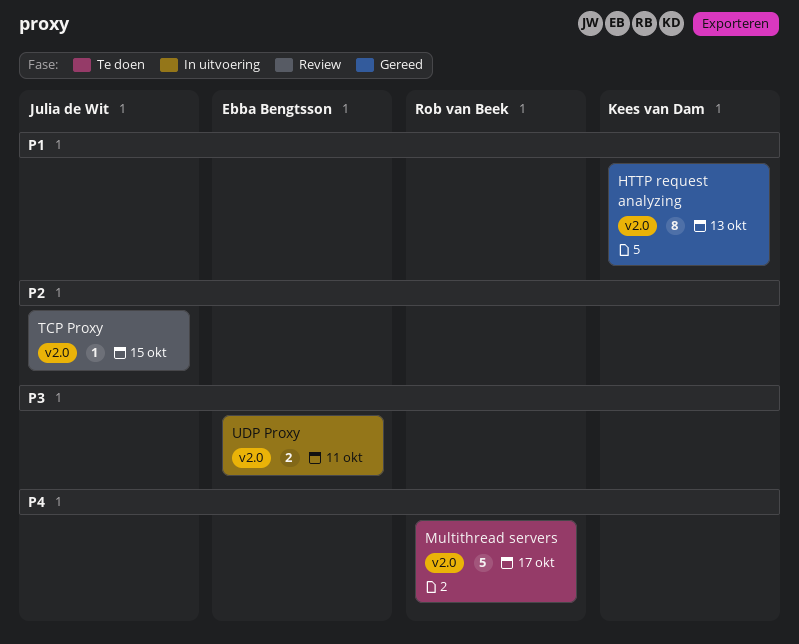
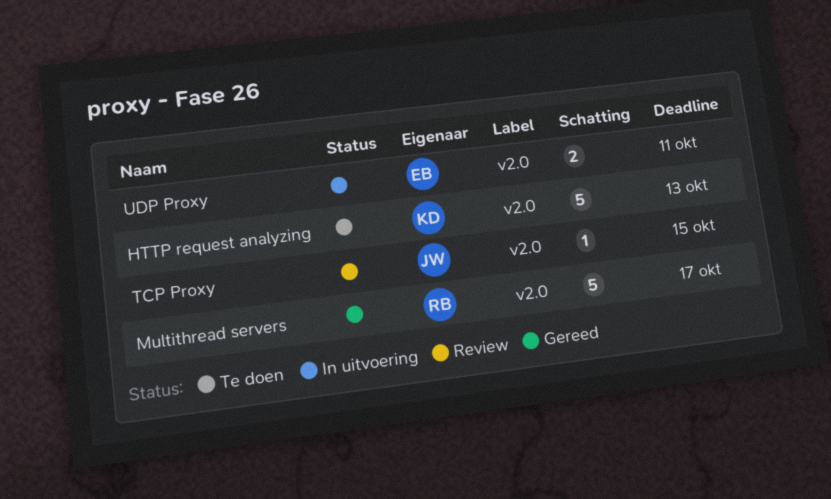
HTTP request analyzing, status: Gereed -> Te doen
HTTP request analyzing, estimate: 8 -> 5
Multithread servers, status: Te doen -> Gereed

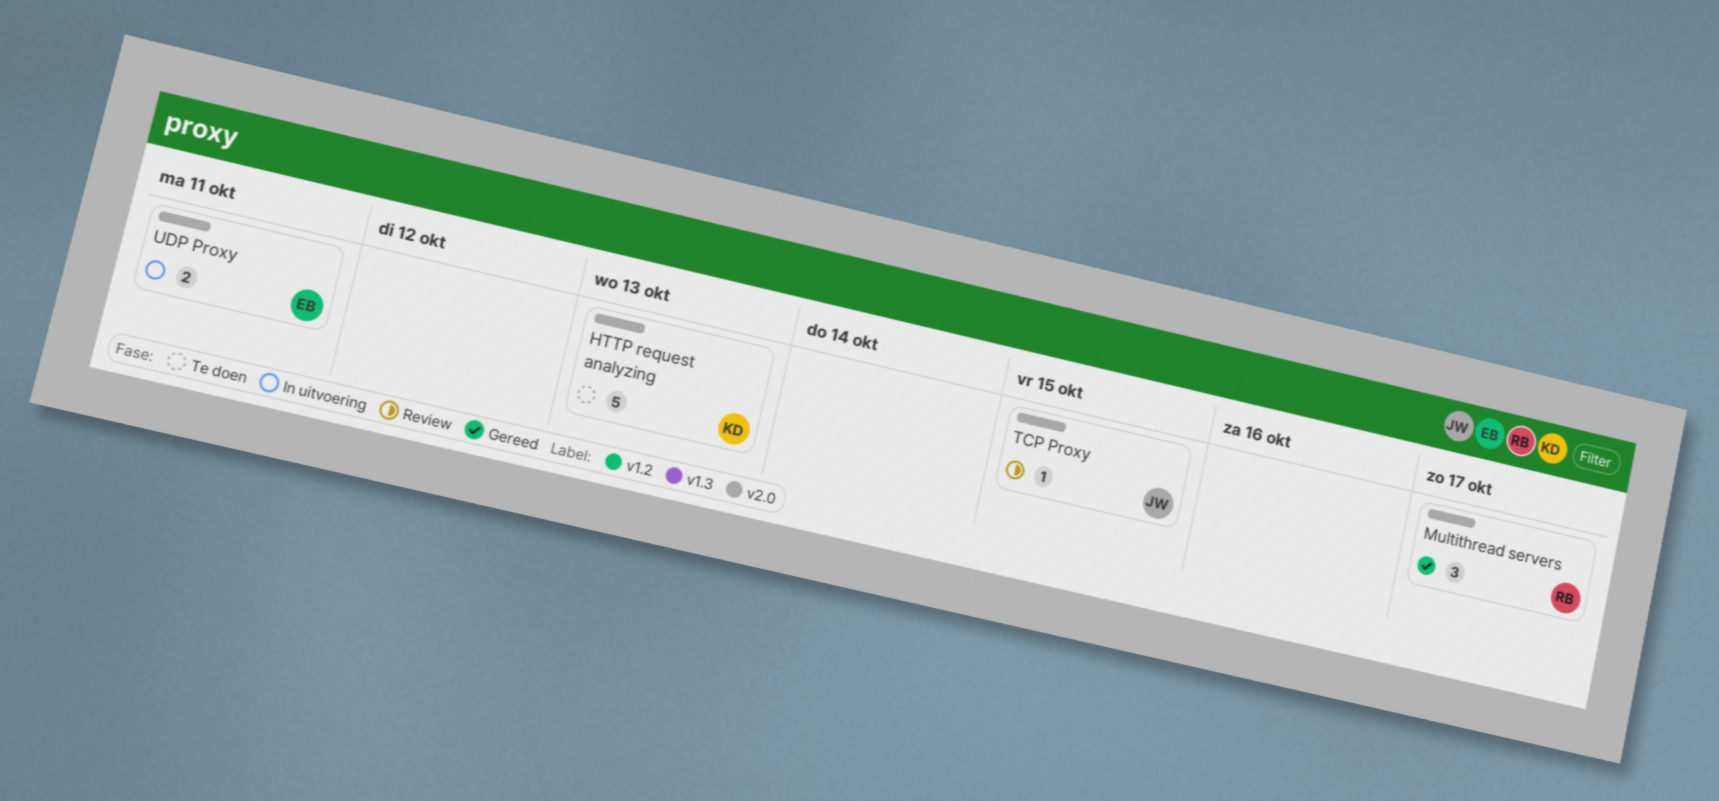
Multithread servers, estimate: 5 -> 3

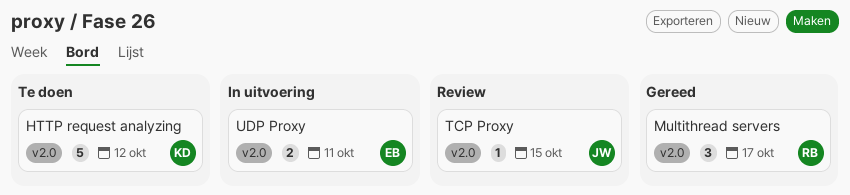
HTTP request analyzing, due: Oct 13 -> Oct 12

